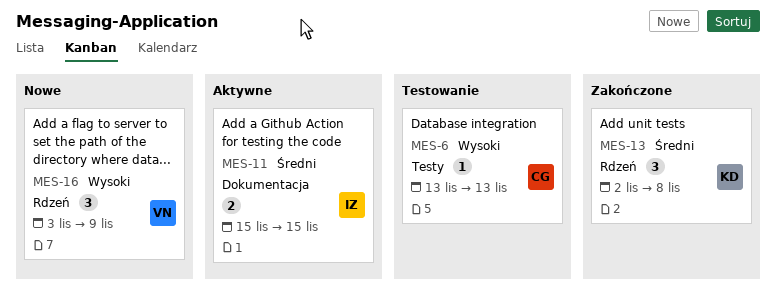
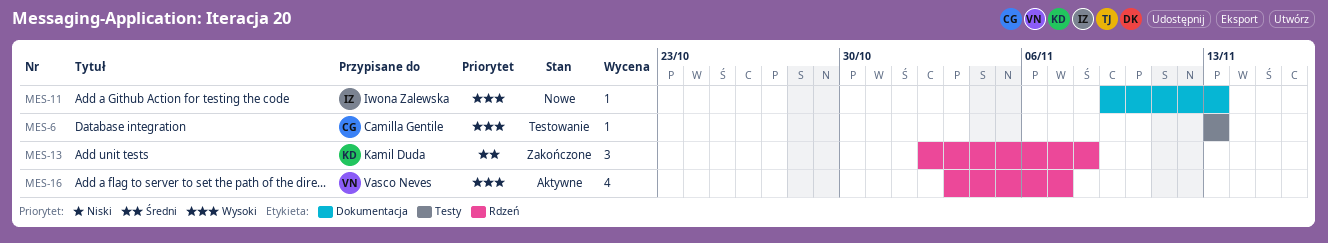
MES-11, status: Aktywne -> Nowe
MES-11, priority: Średni -> Wysoki
MES-11, estimate: 2 -> 1
MES-11, start: Nov 15 -> Nov 9
MES-11, due: Nov 15 -> Nov 13
MES-16, status: Nowe -> Aktywne
MES-16, estimate: 3 -> 4
MES-16, due: Nov 9 -> Nov 7

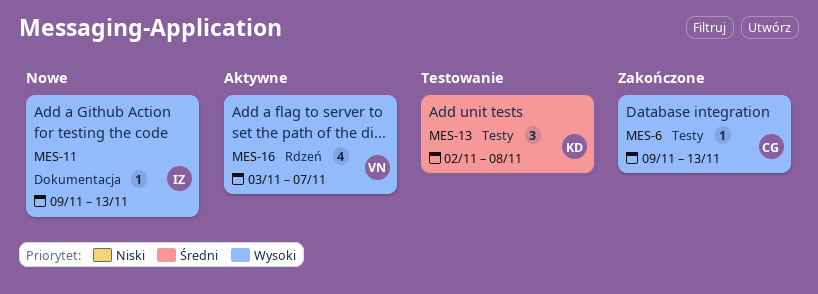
MES-6, status: Testowanie -> Zakończone
MES-6, start: Nov 13 -> Nov 9
MES-13, status: Zakończone -> Testowanie
MES-13, label: Rdzeń -> Testy

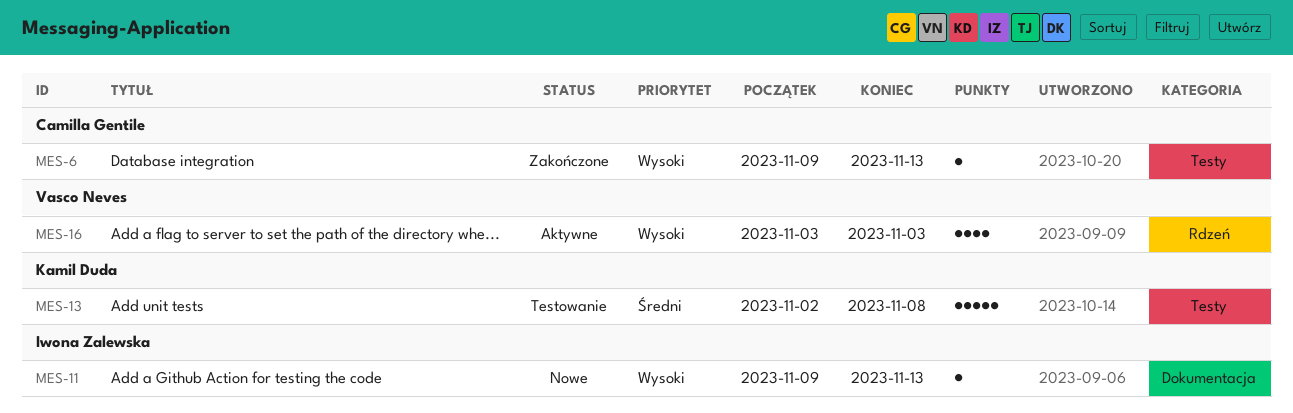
MES-13, estimate: 3 -> 5
MES-16, due: Nov 7 -> Nov 3

